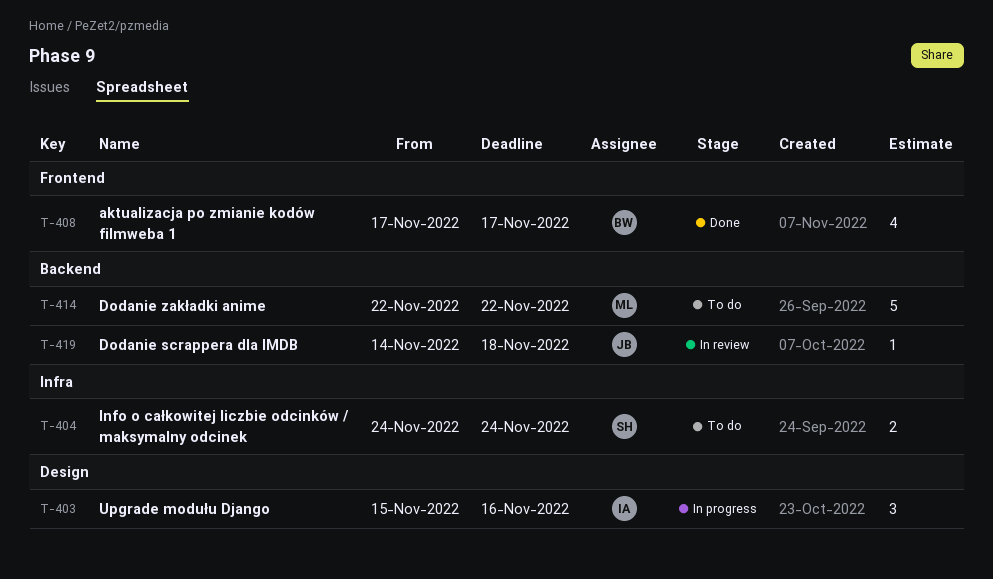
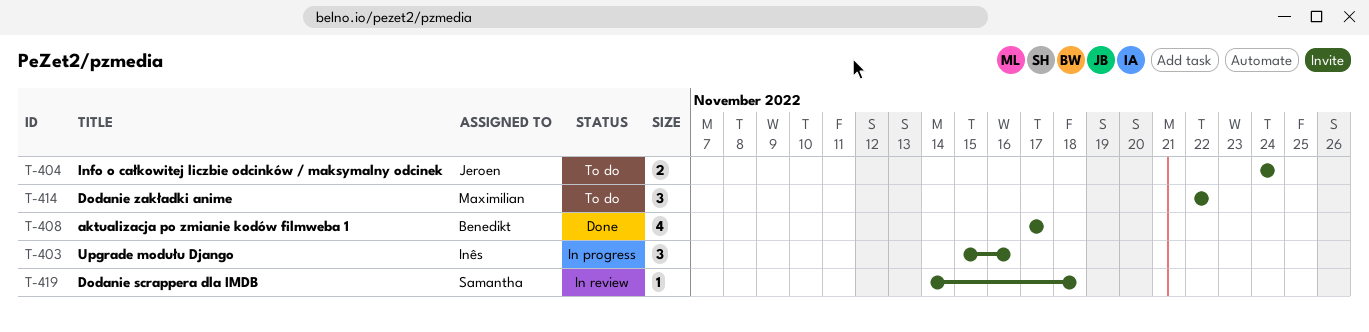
T-404, owner: Samantha -> Jeroen
T-414, estimate: 5 -> 3
T-419, owner: Jeroen -> Samantha

